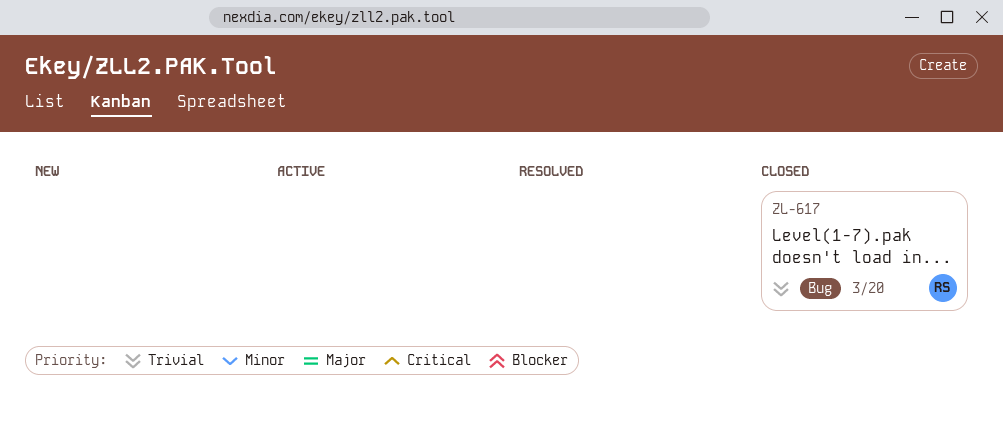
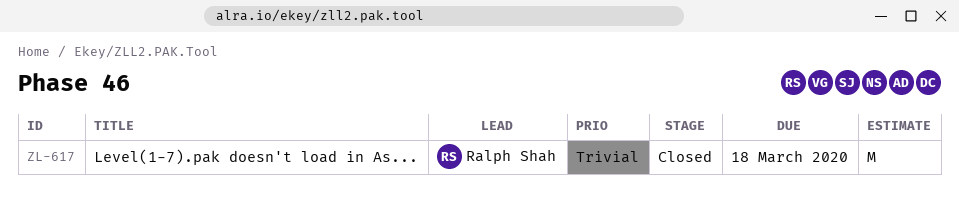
ZL-617, due: Mar 20 -> Mar 18

